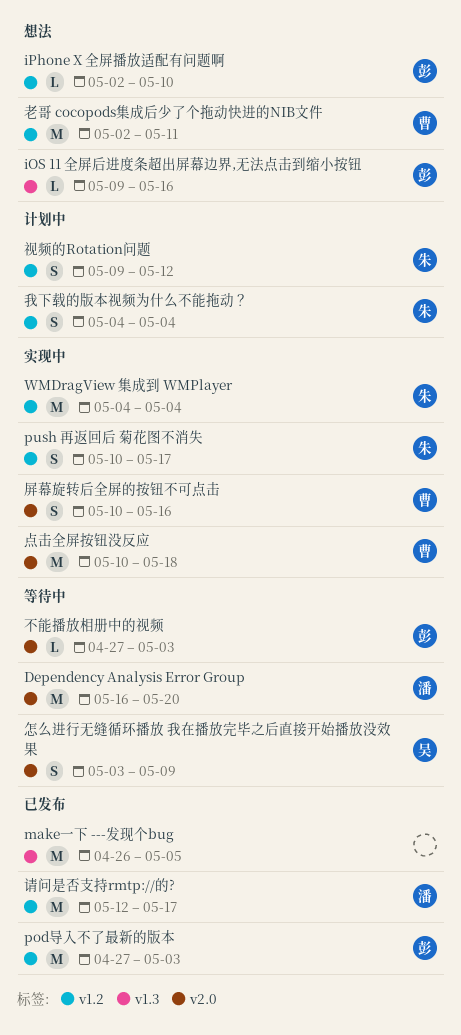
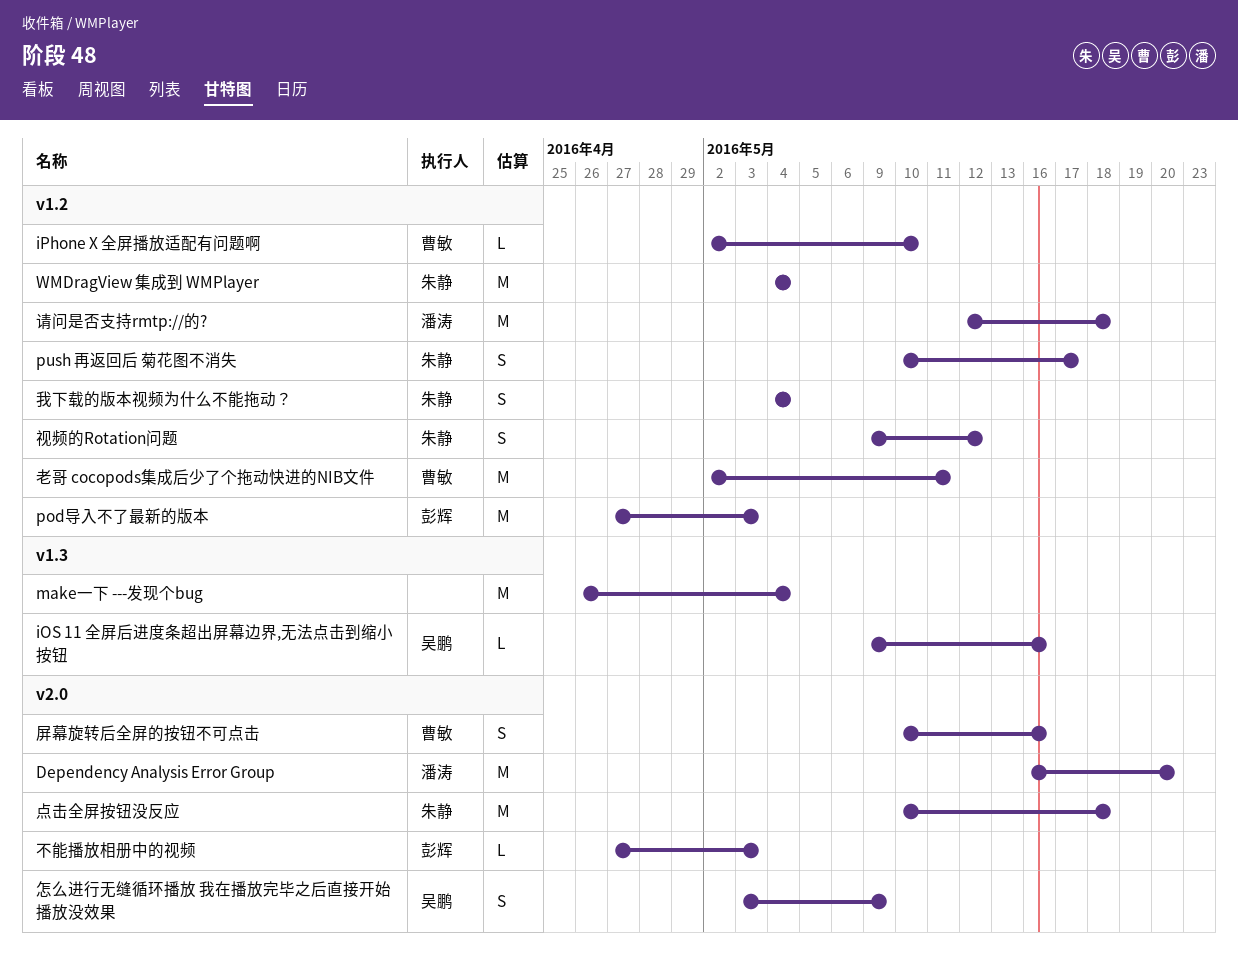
iOS 11 全屏后进度条超出屏幕边界,无法点击到缩小按钮, owner: 彭辉 -> 吴鹏
iPhone X 全屏播放适配有问题啊, owner: 彭辉 -> 曹敏
make一下 ---发现个bug, due: May 5 -> May 4
点击全屏按钮没反应, owner: 曹敏 -> 朱静
请问是否支持rmtp://的?, due: May 17 -> May 18

